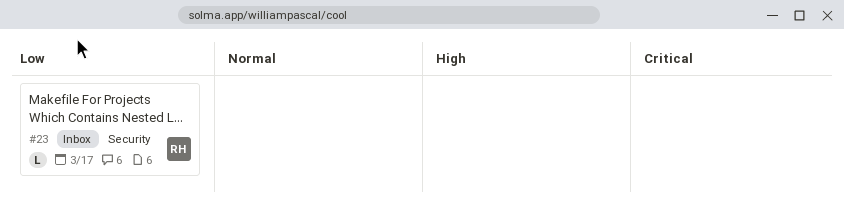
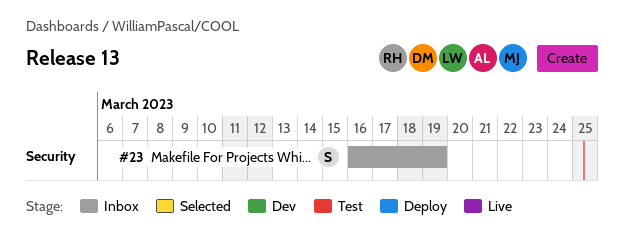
#23, estimate: L -> S
#23, due: Mar 17 -> Mar 19

